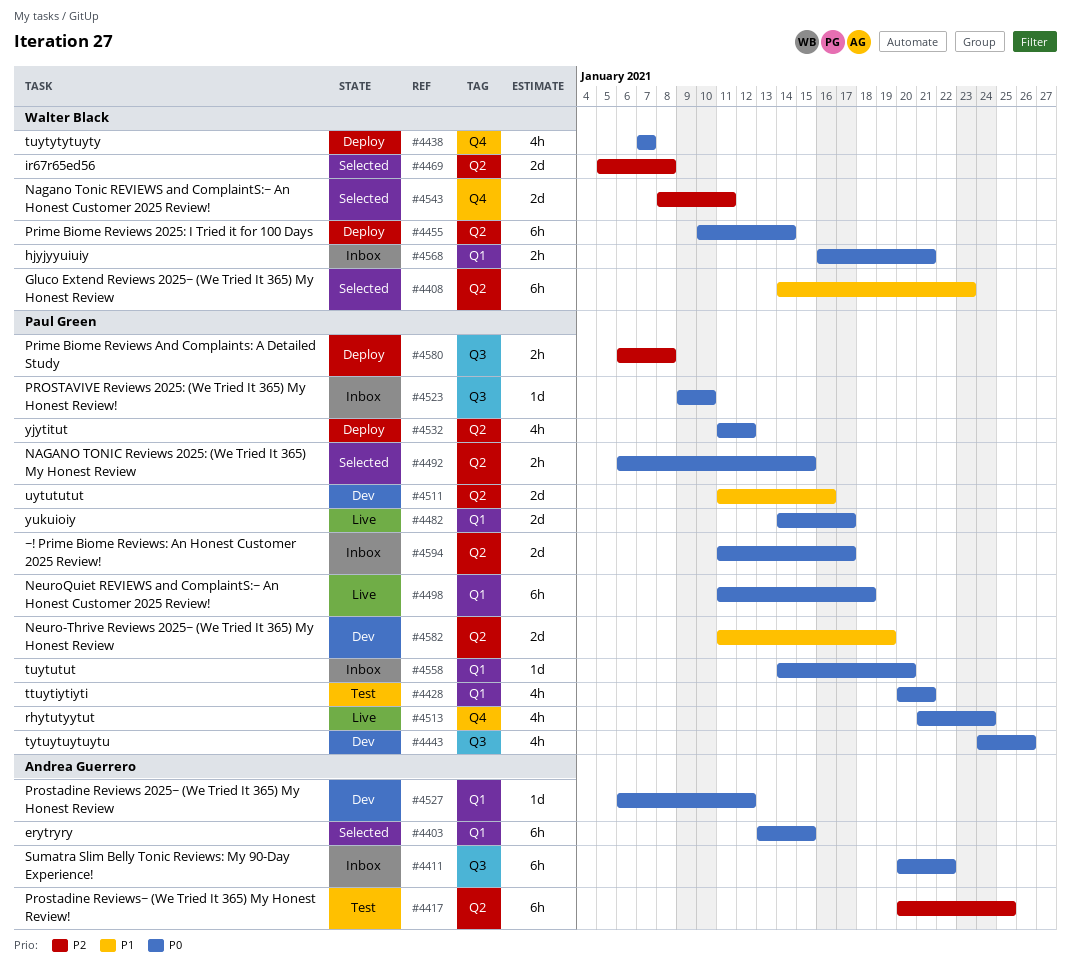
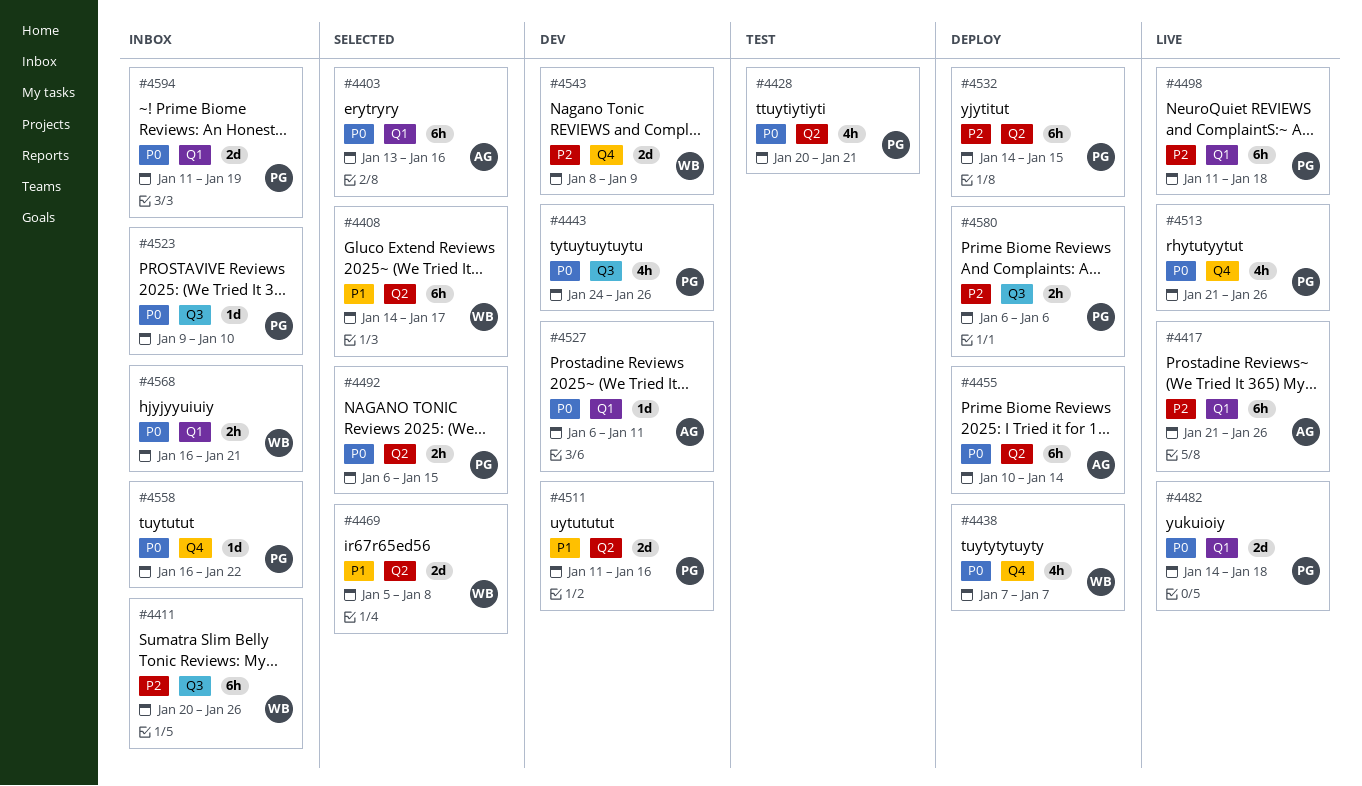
#4403, due: Jan 15 -> Jan 16
#4408, due: Jan 23 -> Jan 17
#4411, owner: Andrea Guerrero -> Walter Black
#4411, priority: P0 -> P2
#4411, due: Jan 22 -> Jan 26
#4417, status: Test -> Live
#4417, label: Q2 -> Q1
#4417, start: Jan 20 -> Jan 21
#4417, due: Jan 25 -> Jan 26
#4428, label: Q1 -> Q2
#4455, owner: Walter Black -> Andrea Guerrero
#4469, priority: P2 -> P1
#4482, due: Jan 17 -> Jan 18
#4498, priority: P0 -> P2
#4513, due: Jan 24 -> Jan 26
#4527, due: Jan 12 -> Jan 11
#4532, priority: P0 -> P2
#4532, estimate: 4h -> 6h
#4532, start: Jan 11 -> Jan 14
#4532, due: Jan 12 -> Jan 15
#4543, status: Selected -> Dev
#4543, due: Jan 11 -> Jan 9
#4558, label: Q1 -> Q4
#4558, start: Jan 14 -> Jan 16
#4558, due: Jan 20 -> Jan 22
#4580, due: Jan 8 -> Jan 6
#4582: present -> none
#4594, label: Q2 -> Q1
#4594, due: Jan 17 -> Jan 19

